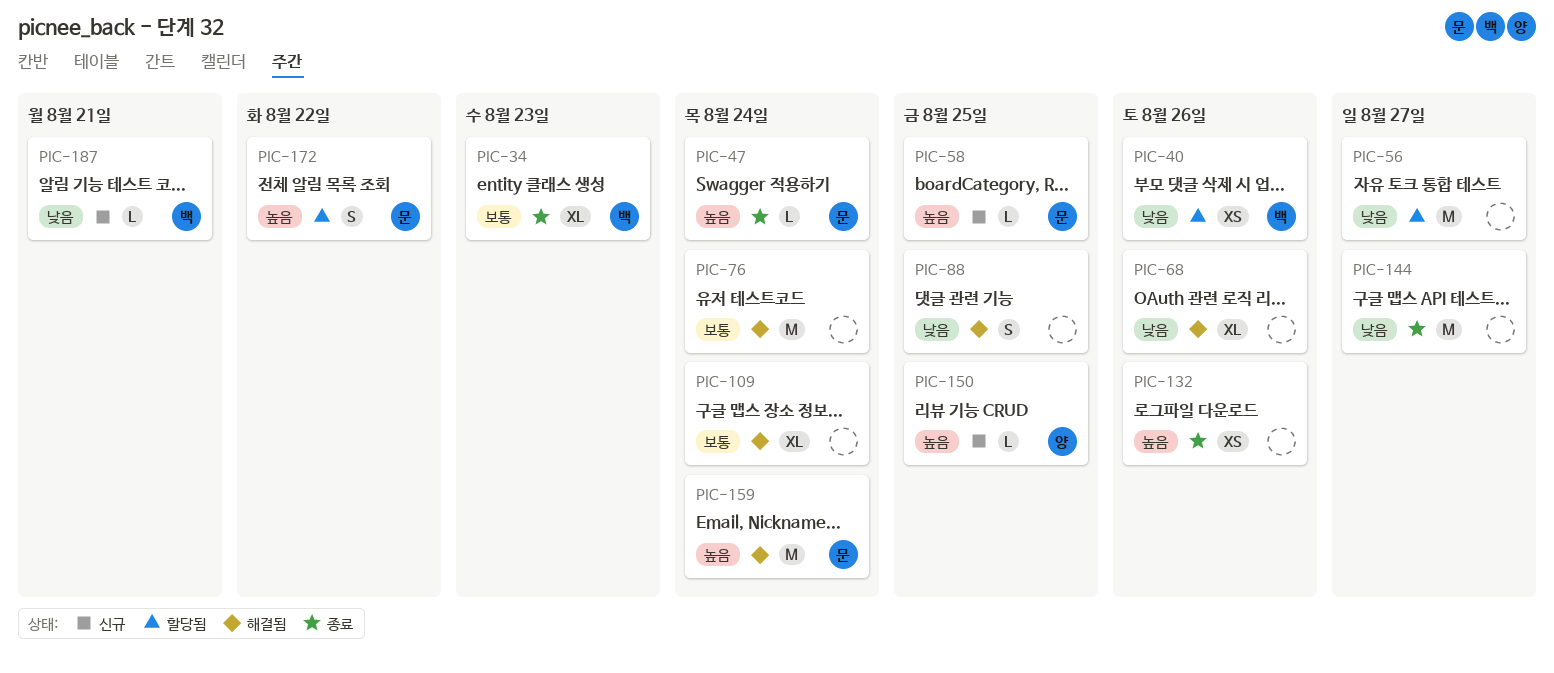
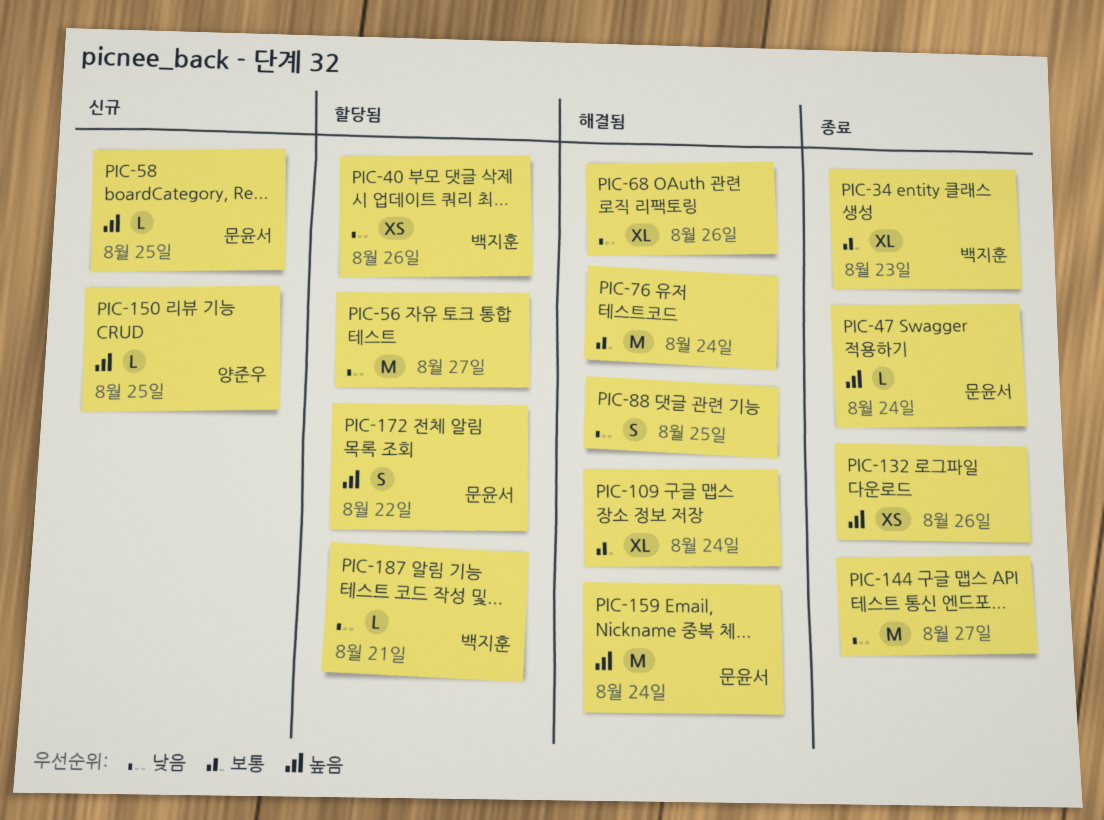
PIC-187, status: 신규 -> 할당됨

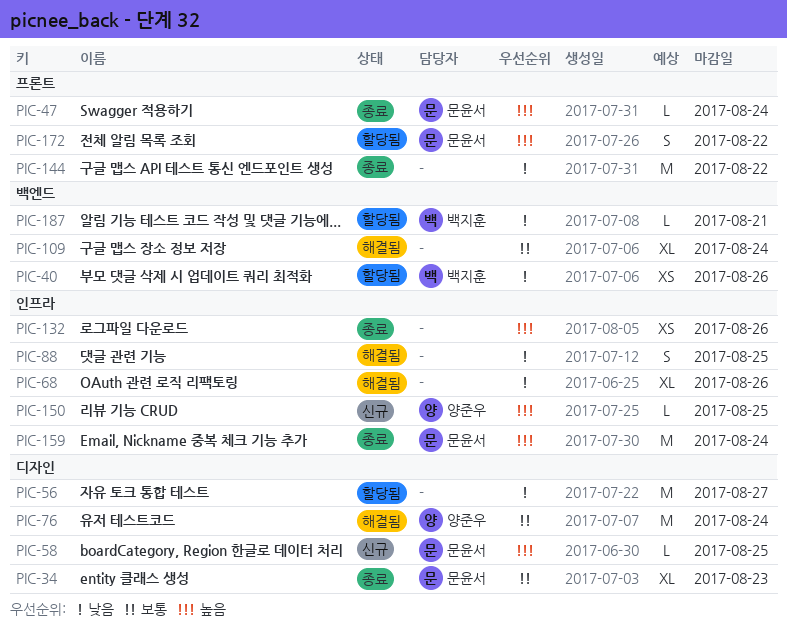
PIC-34, owner: 백지훈 -> 문윤서
PIC-76, owner: none -> 양준우
PIC-144, due: Aug 27 -> Aug 22
PIC-159, status: 해결됨 -> 종료

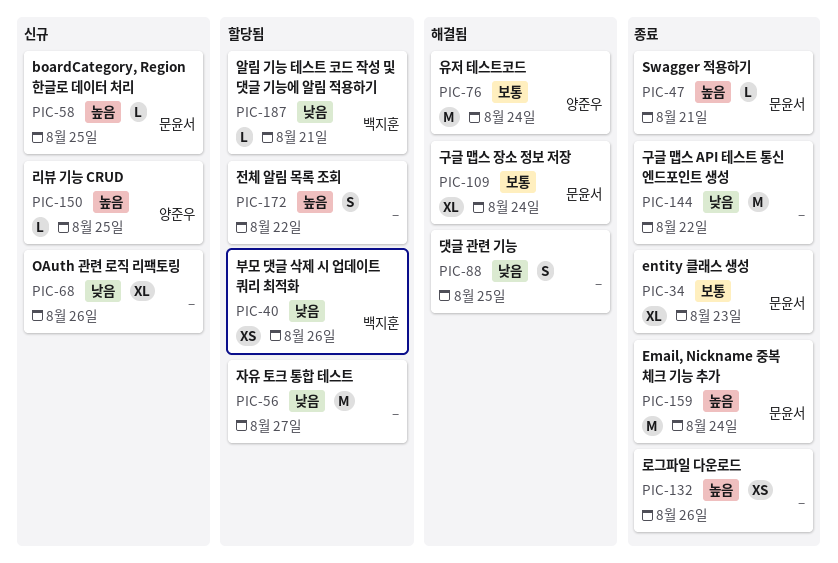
PIC-47, due: Aug 24 -> Aug 21
PIC-68, status: 해결됨 -> 신규
PIC-109, owner: none -> 문윤서
PIC-172, owner: 문윤서 -> none

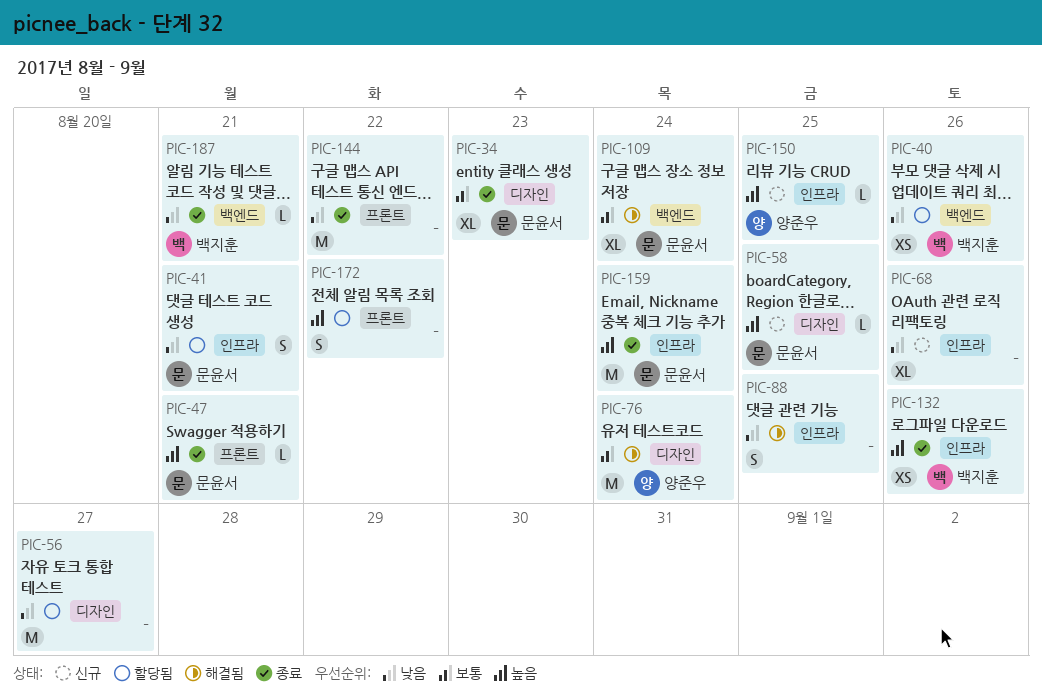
PIC-41: none -> present
PIC-132, owner: none -> 백지훈
PIC-187, status: 할당됨 -> 종료

